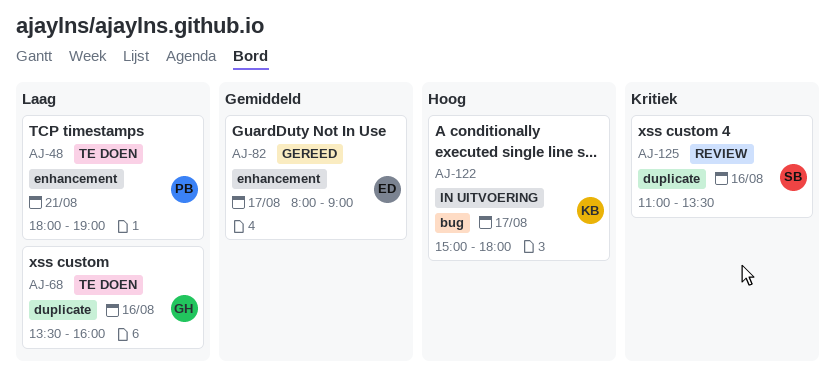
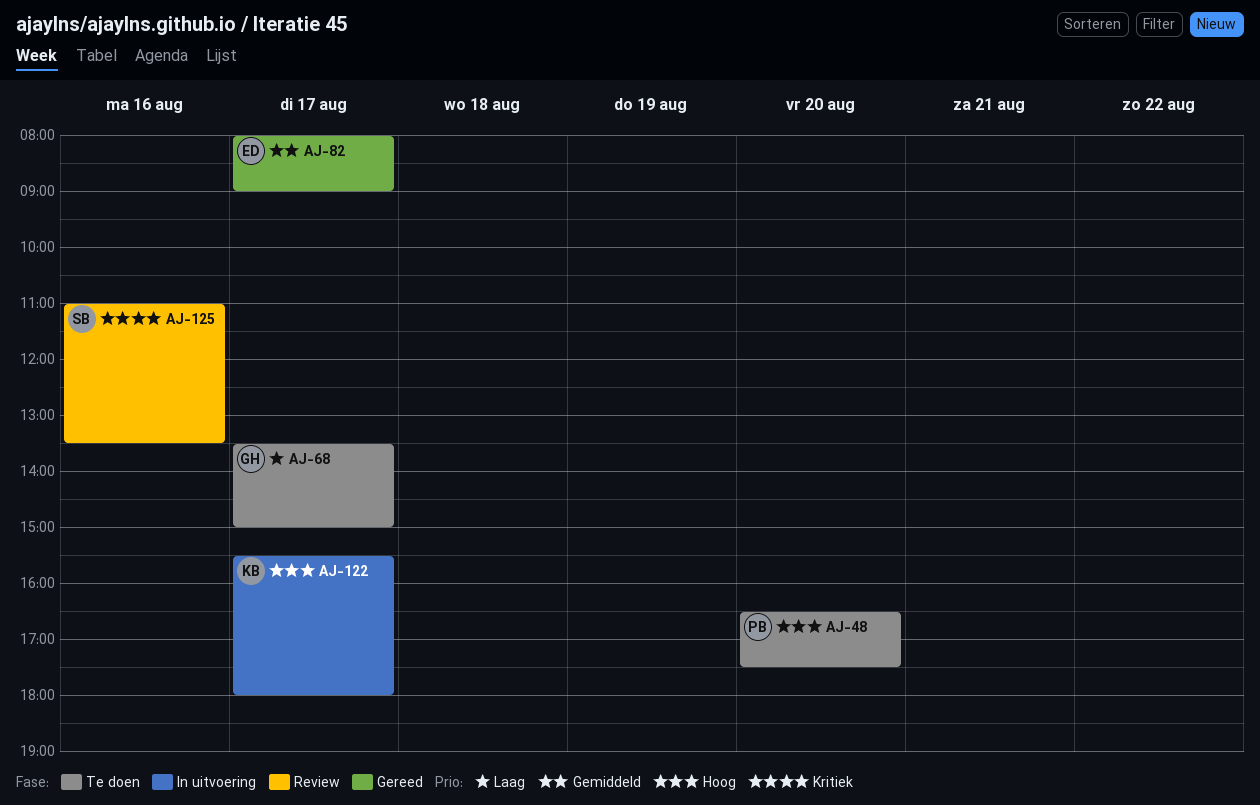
AJ-48, priority: Laag -> Hoog
AJ-48, day: Aug 21 -> Aug 20
AJ-48, begins: 18:00 -> 16:30
AJ-48, ends: 19:00 -> 17:30
AJ-68, day: Aug 16 -> Aug 17
AJ-68, ends: 16:00 -> 15:00
AJ-122, begins: 15:00 -> 15:30

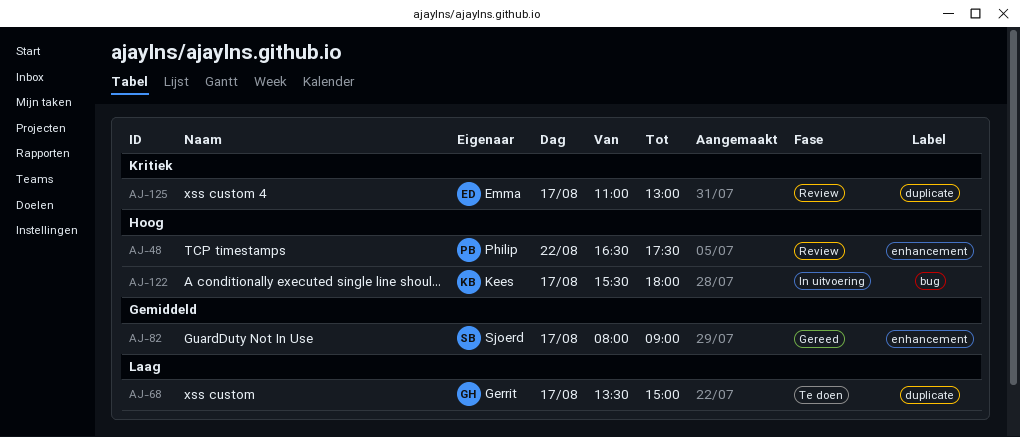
AJ-48, status: Te doen -> Review
AJ-48, day: Aug 20 -> Aug 22
AJ-82, owner: Emma -> Sjoerd
AJ-125, owner: Sjoerd -> Emma
AJ-125, day: Aug 16 -> Aug 17
AJ-125, ends: 13:30 -> 13:00

